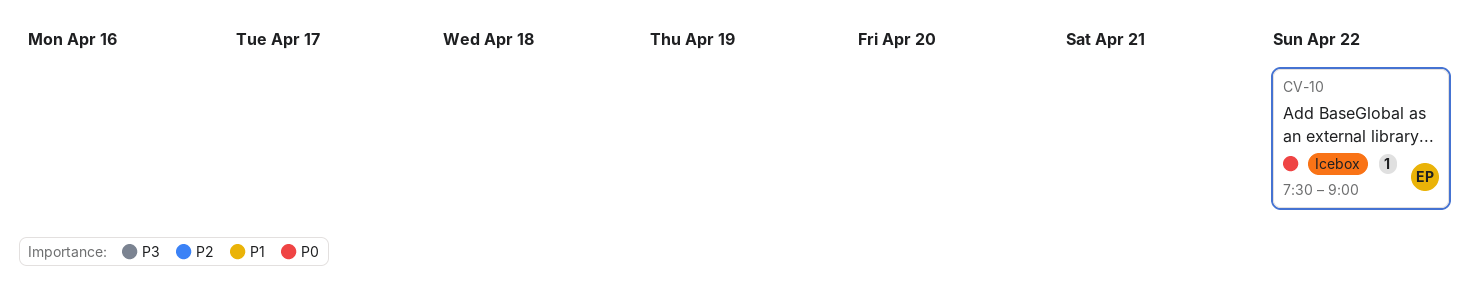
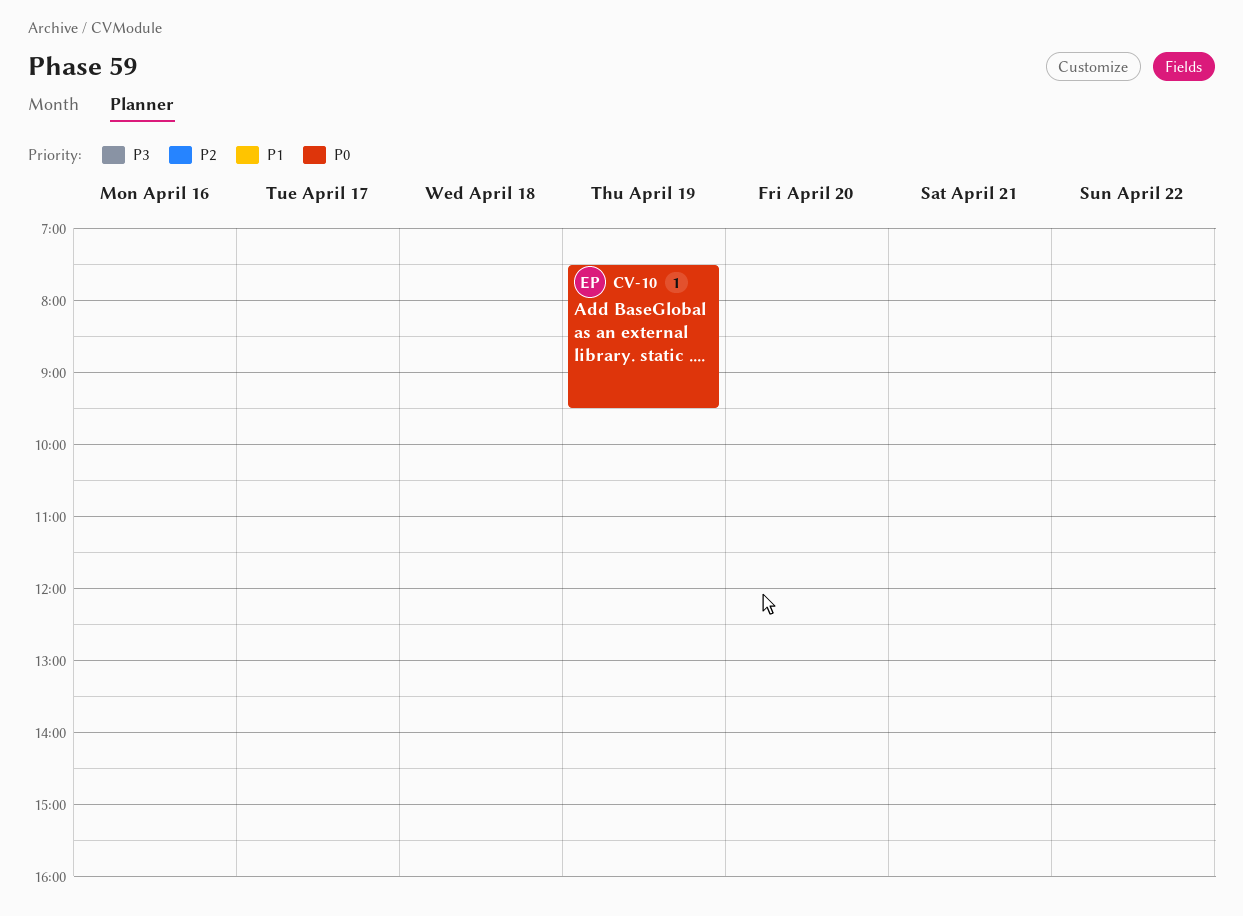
CV-10, day: Apr 22 -> Apr 19
CV-10, ends: 09:00 -> 09:30

